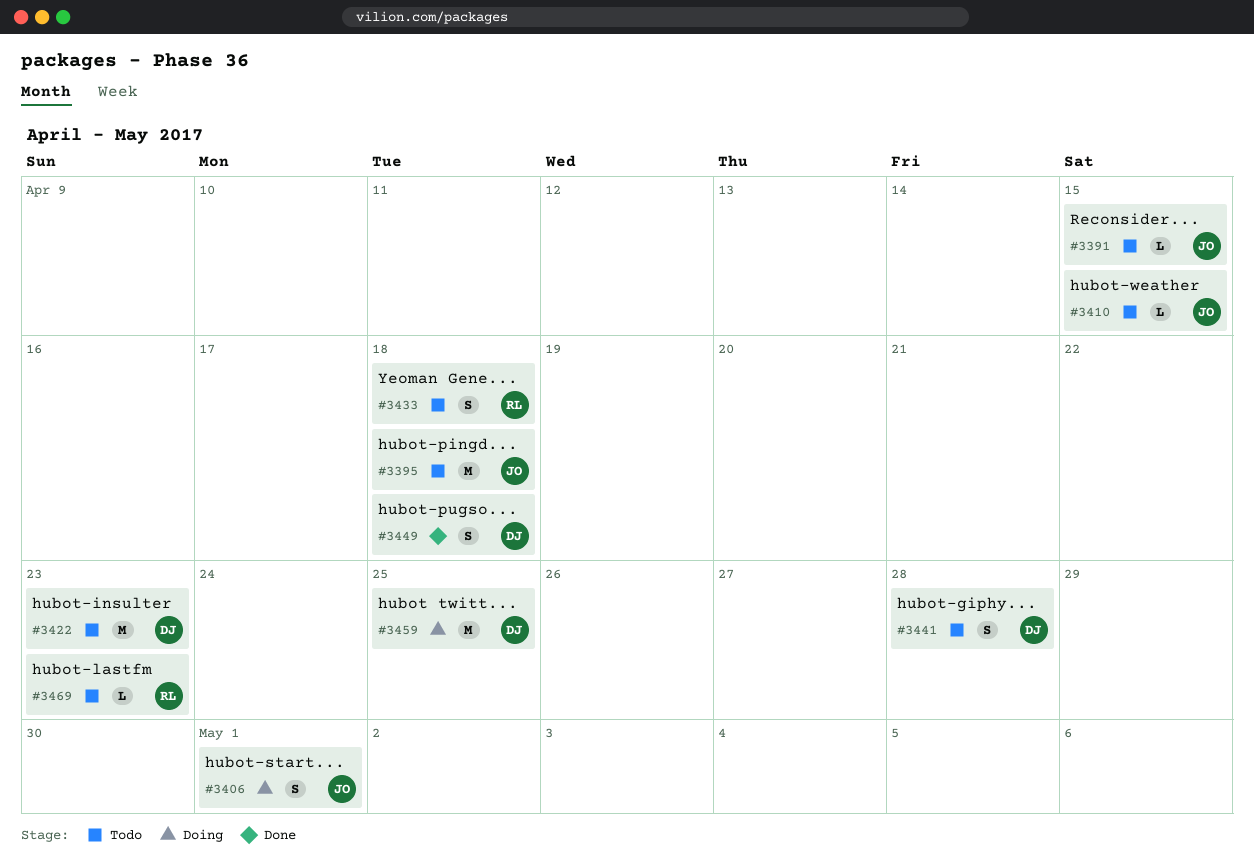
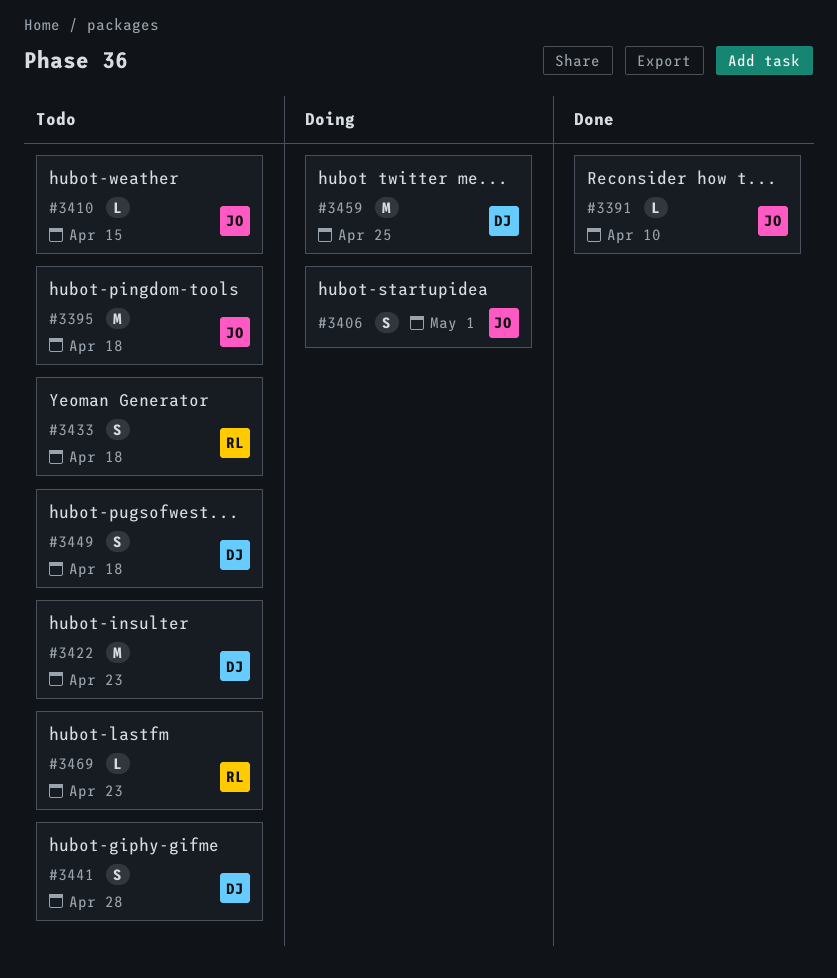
#3391, status: Todo -> Done
#3391, due: Apr 15 -> Apr 10
#3449, status: Done -> Todo

